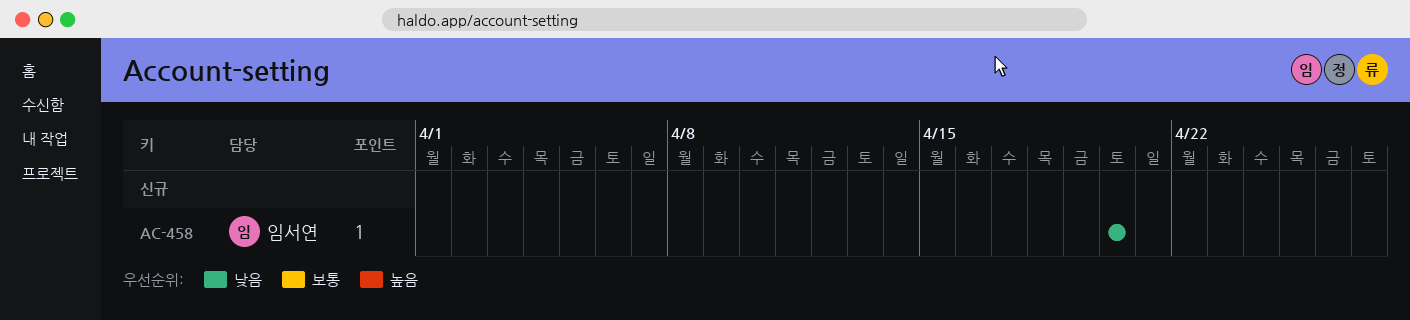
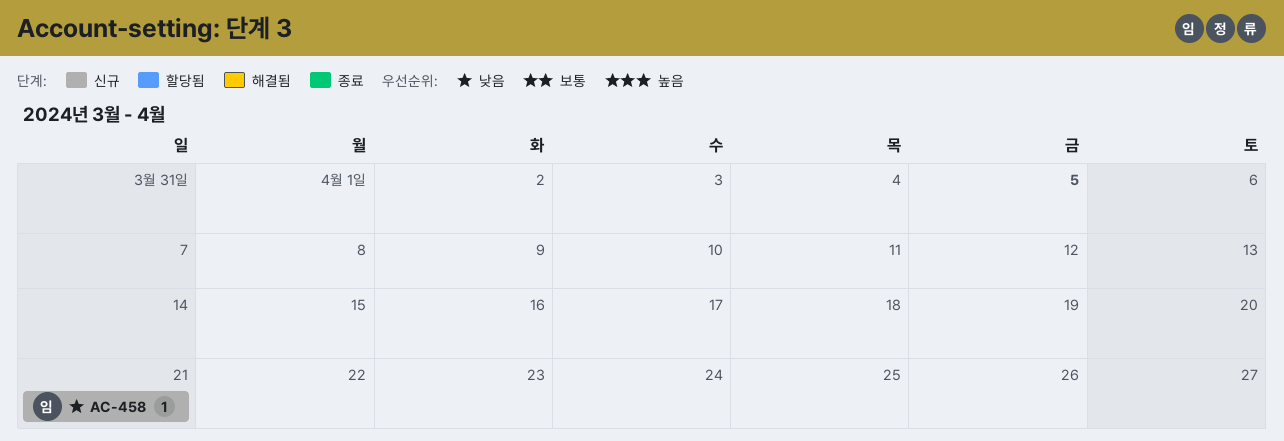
AC-458, start: Apr 20 -> Apr 21
AC-458, due: Apr 20 -> Apr 21

